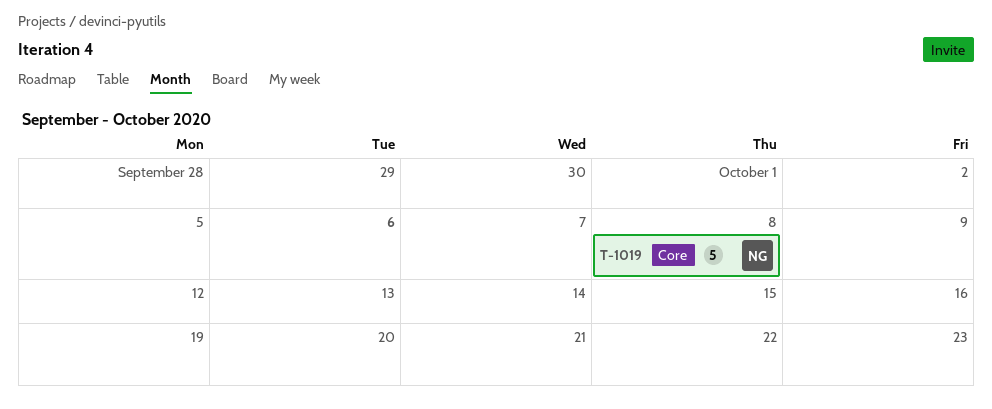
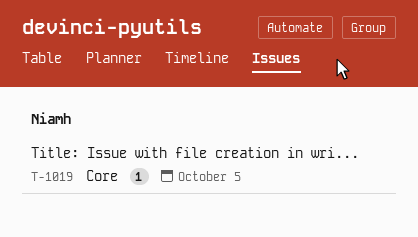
T-1019, estimate: 5 -> 1
T-1019, due: Oct 8 -> Oct 5

